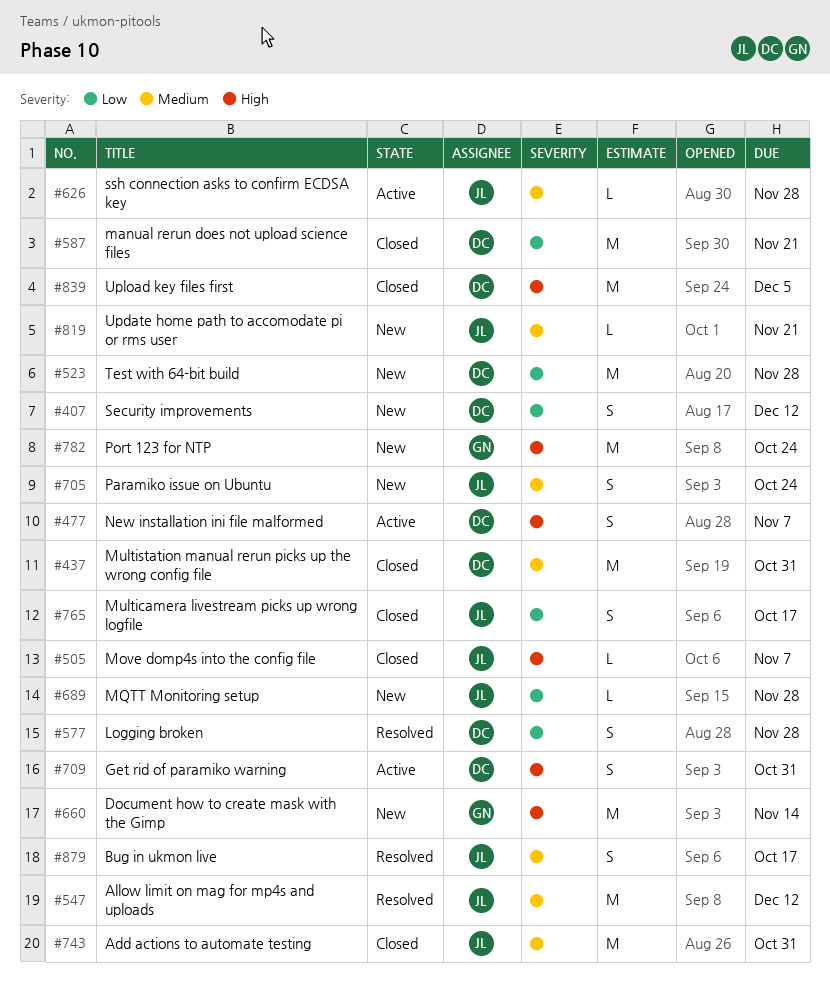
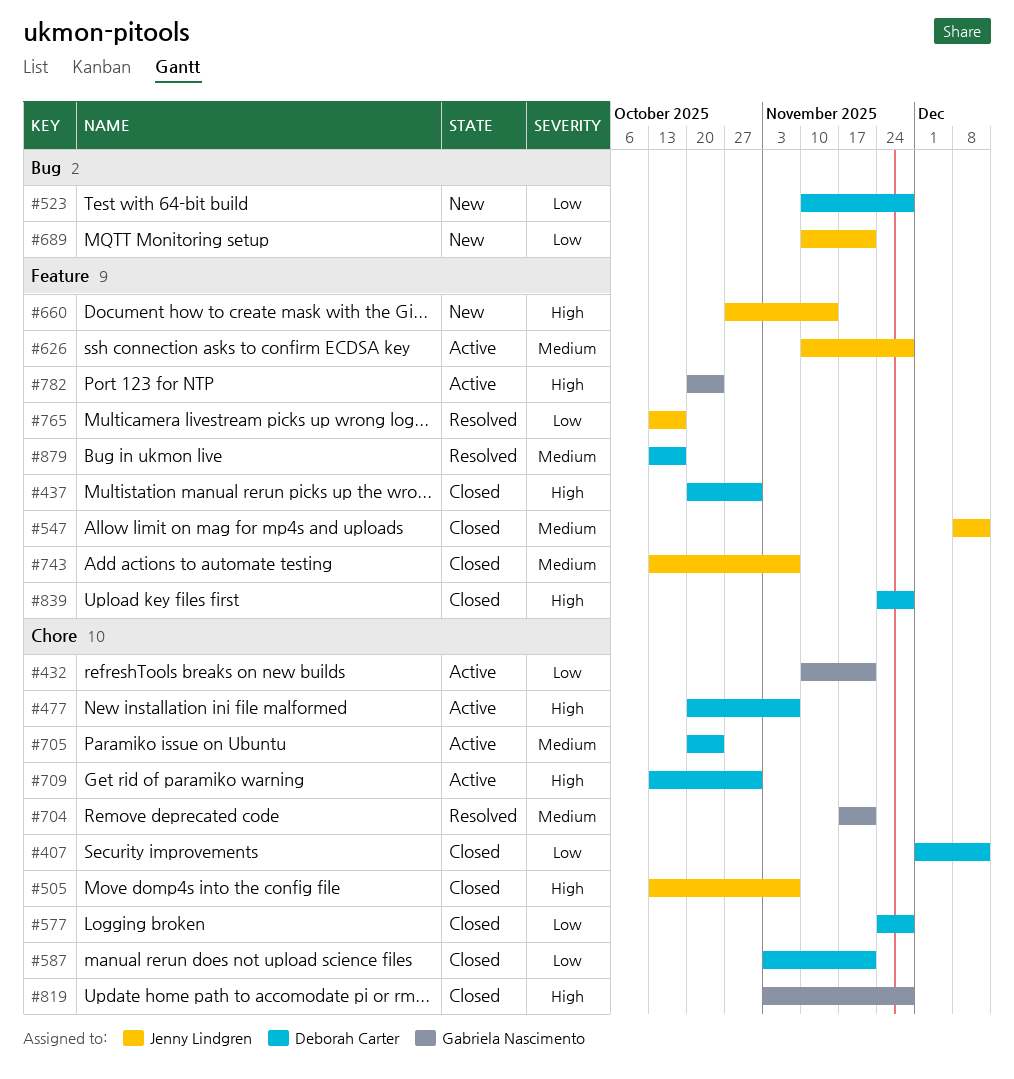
#407, status: New -> Closed
#432: none -> present
#437, priority: Medium -> High
#547, status: Resolved -> Closed
#577, status: Resolved -> Closed
#660, owner: Gabriela Nascimento -> Jenny Lindgren
#689, due: Nov 28 -> Nov 21
#704: none -> present
#705, status: New -> Active
#705, owner: Jenny Lindgren -> Deborah Carter
#743, due: Oct 31 -> Nov 7
#765, status: Closed -> Resolved
#782, status: New -> Active
#819, status: New -> Closed
#819, owner: Jenny Lindgren -> Gabriela Nascimento
#819, priority: Medium -> High
#819, due: Nov 21 -> Nov 28
#839, due: Dec 5 -> Nov 28
#879, owner: Jenny Lindgren -> Deborah Carter

